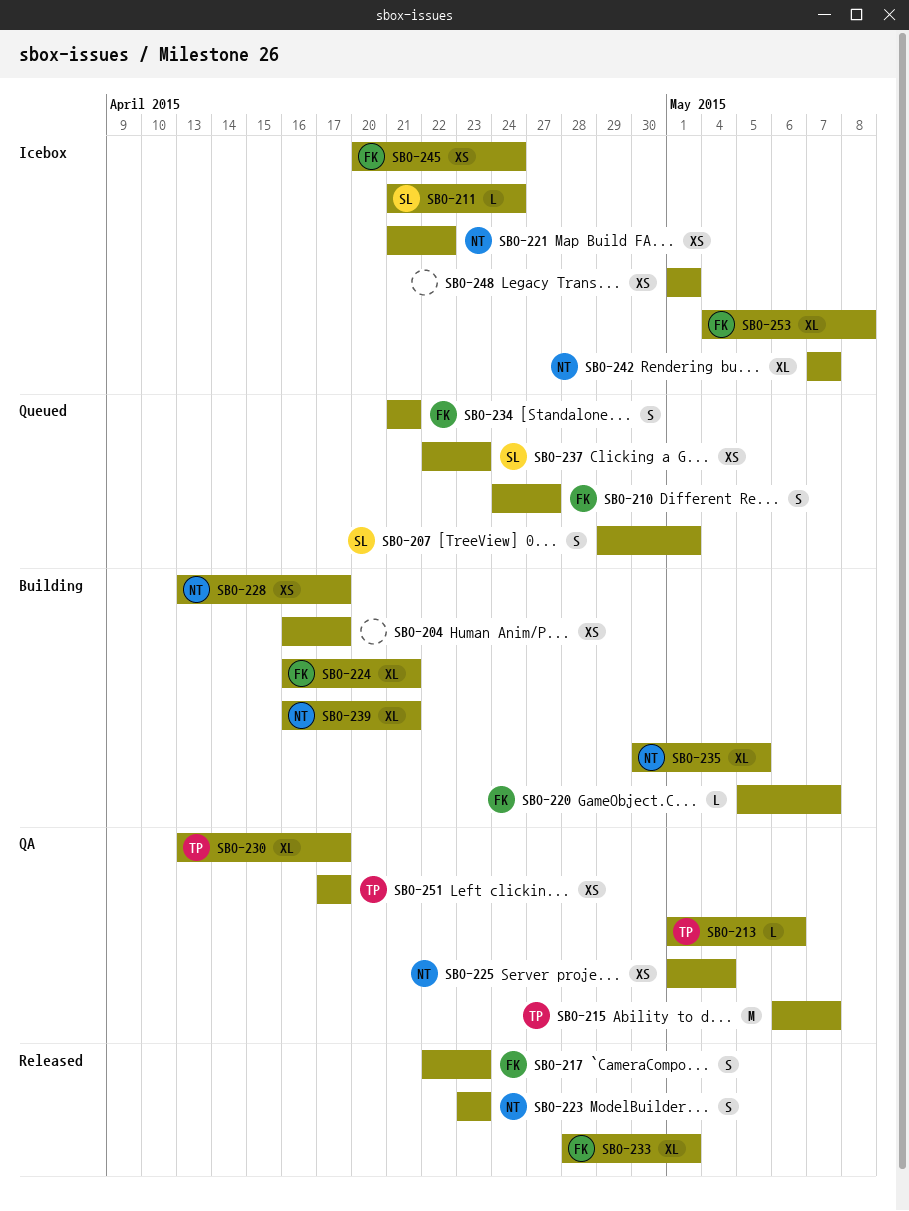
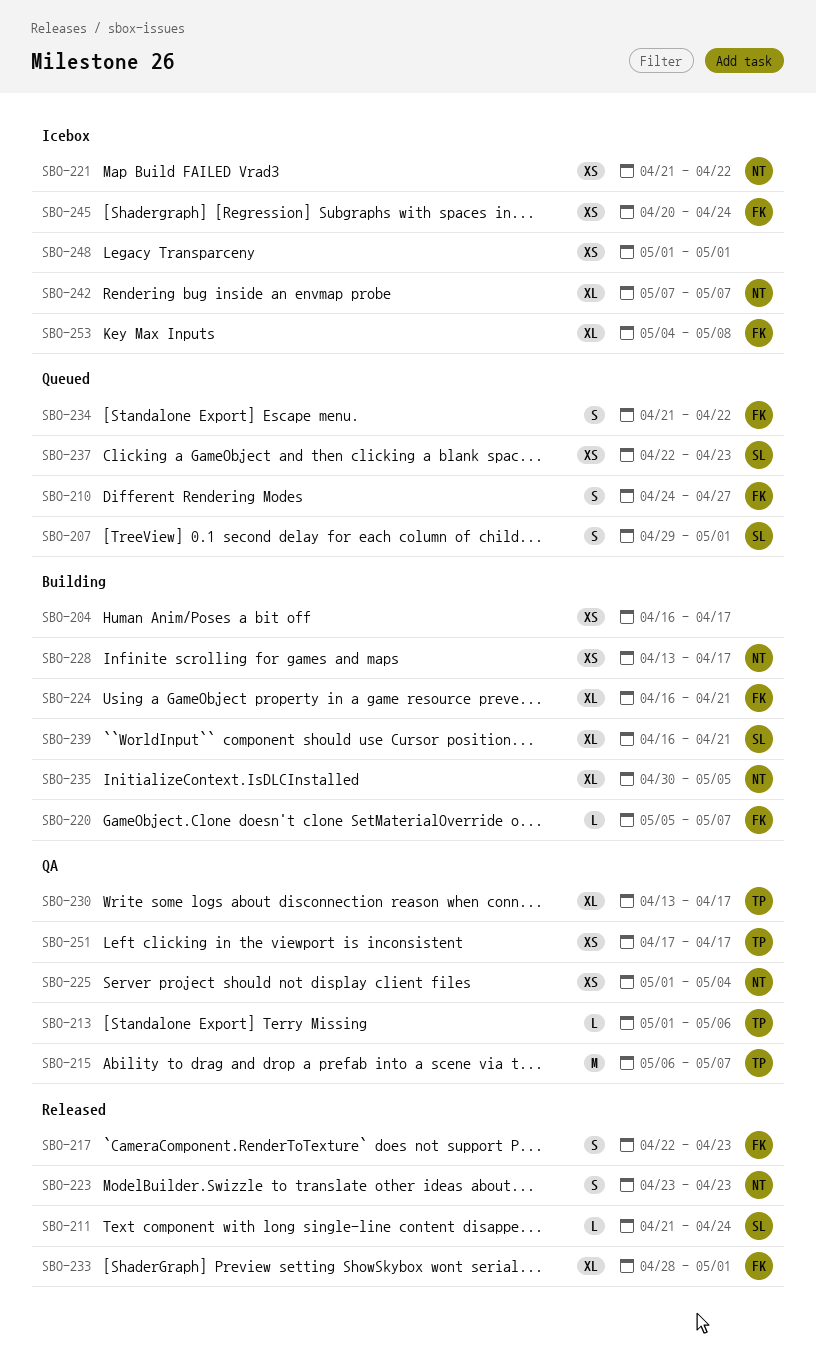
SBO-211, status: Icebox -> Released
SBO-234, due: Apr 21 -> Apr 22
SBO-239, owner: NT -> SL

